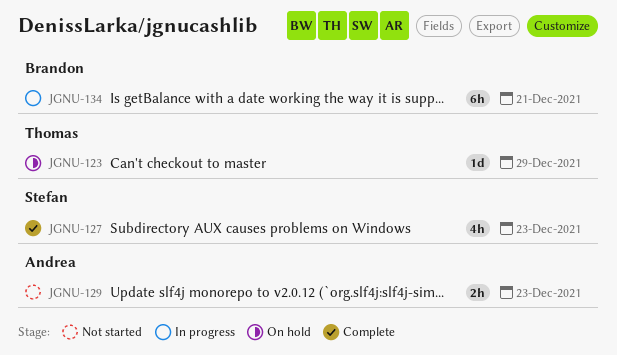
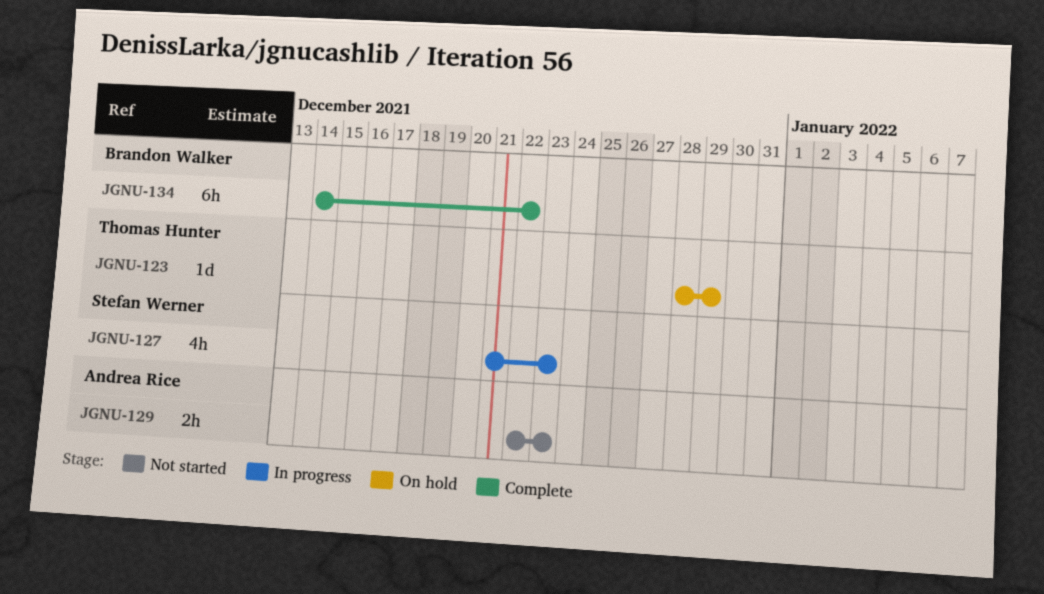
JGNU-127, status: Complete -> In progress
JGNU-134, status: In progress -> Complete
JGNU-134, due: Dec 21 -> Dec 22

